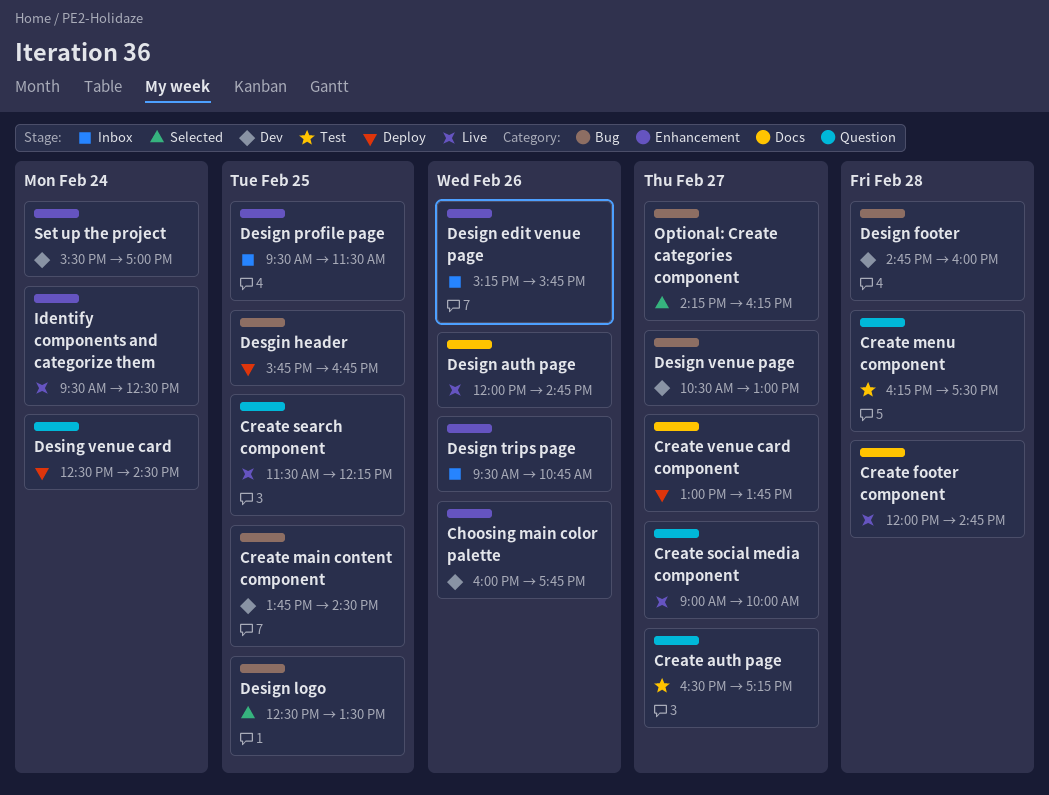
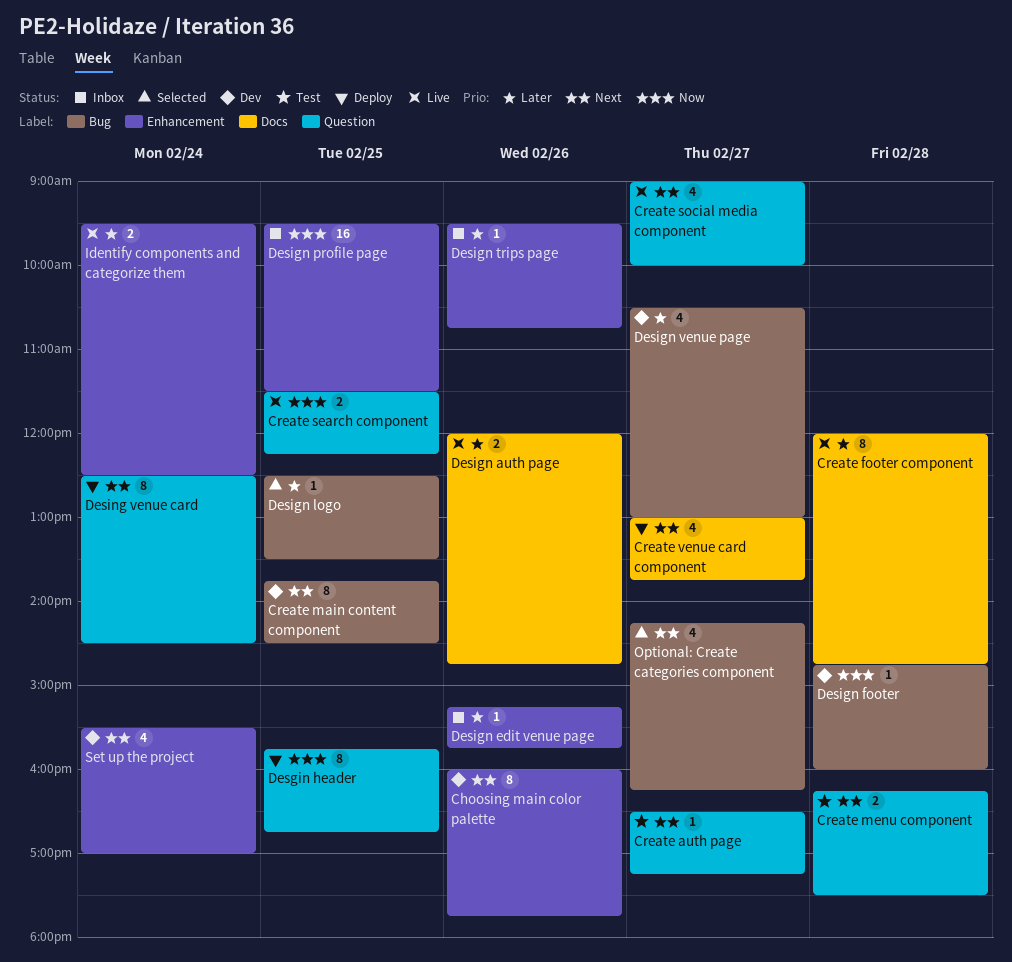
Desgin header, label: Bug -> Question

